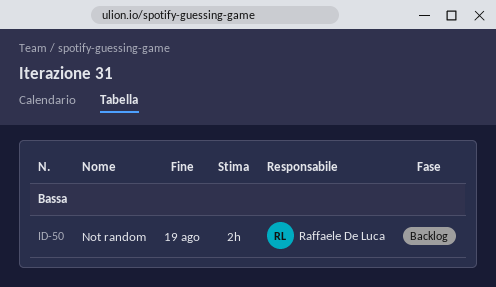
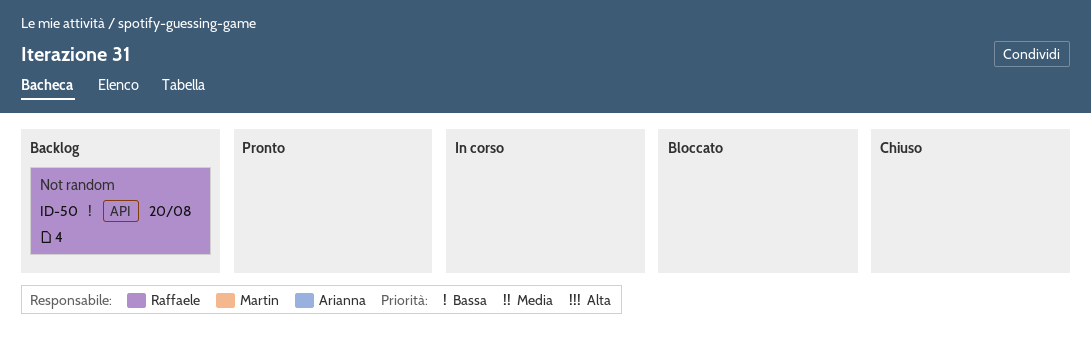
ID-50, due: Aug 19 -> Aug 20

